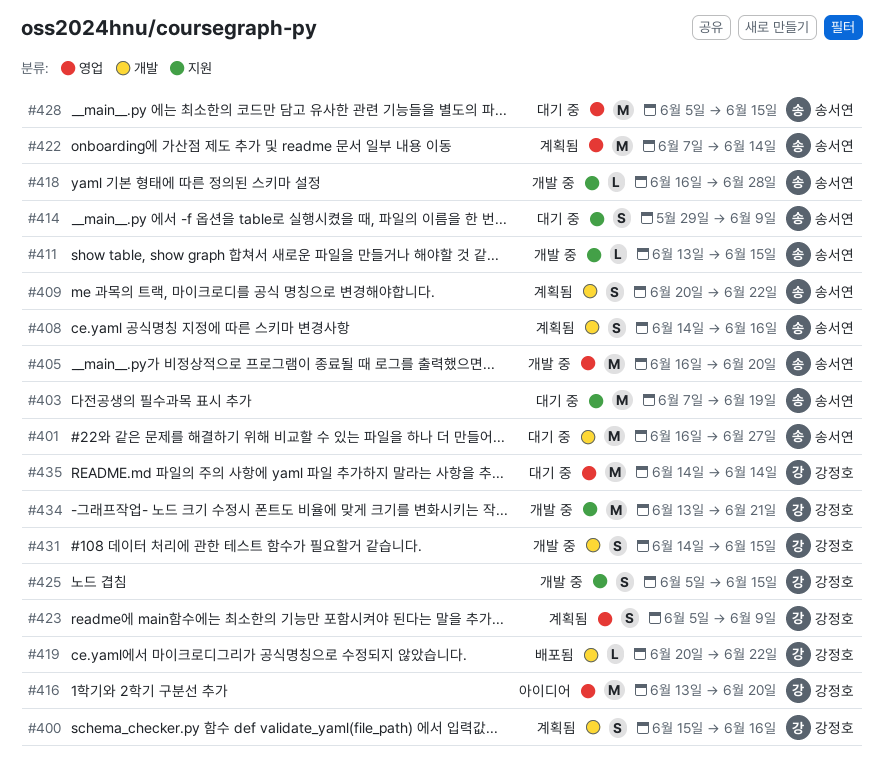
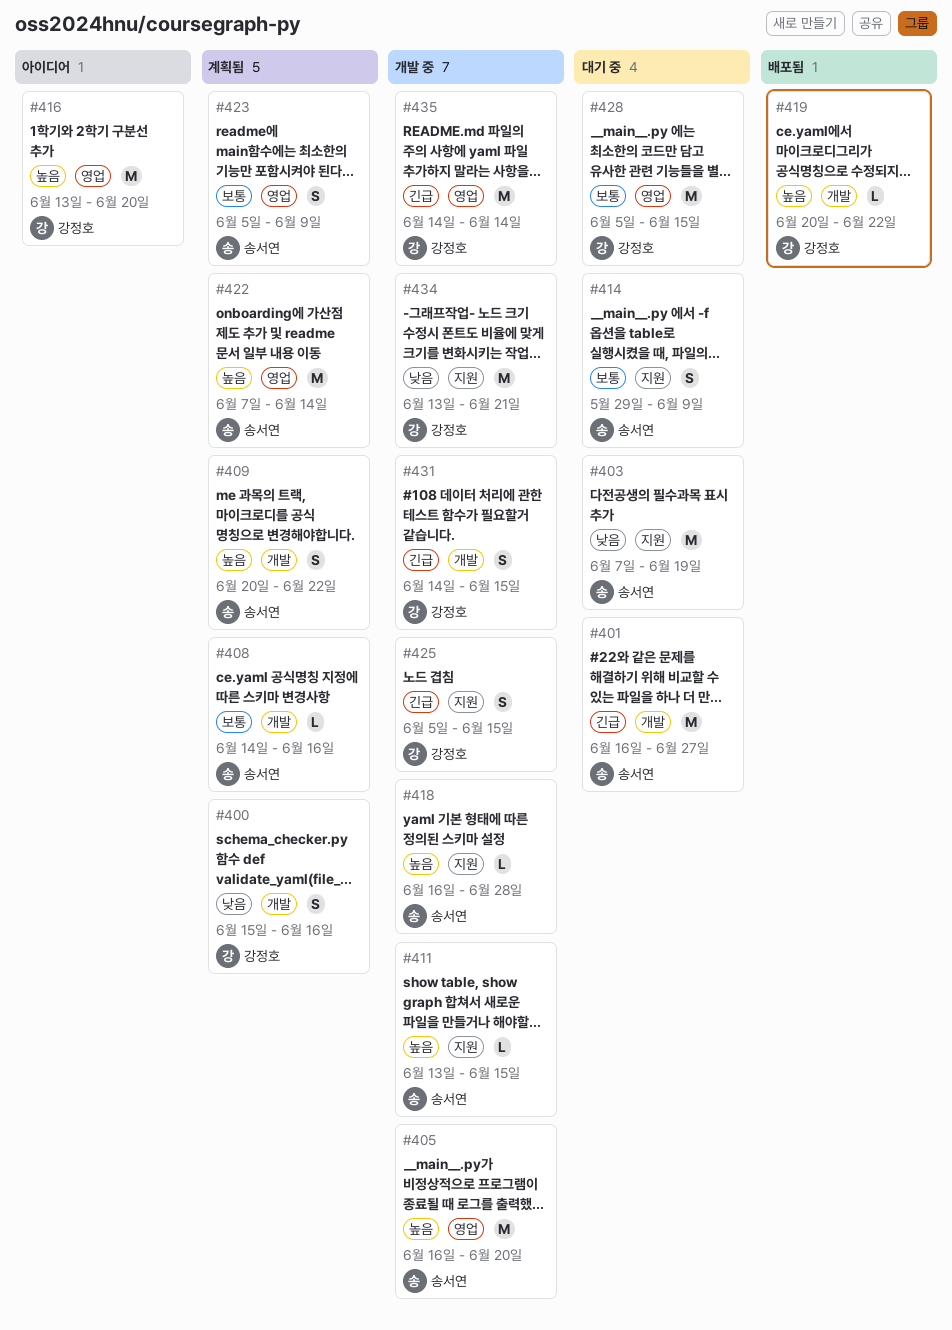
#408, estimate: S -> L
#423, owner: 강정호 -> 송서연
#428, owner: 송서연 -> 강정호
#435, status: 대기 중 -> 개발 중

